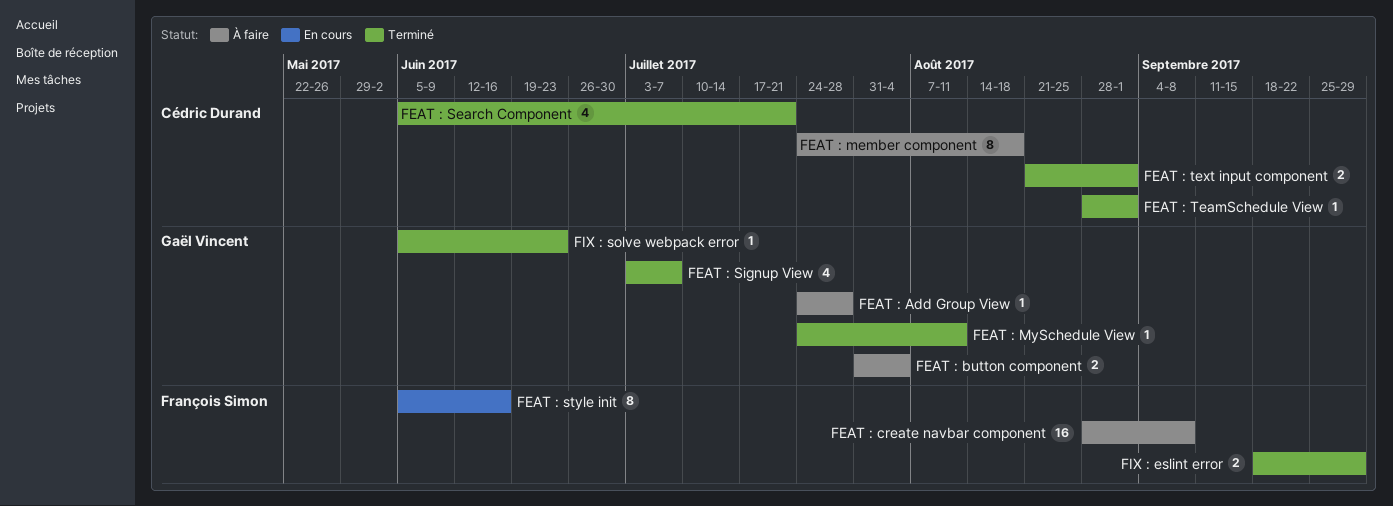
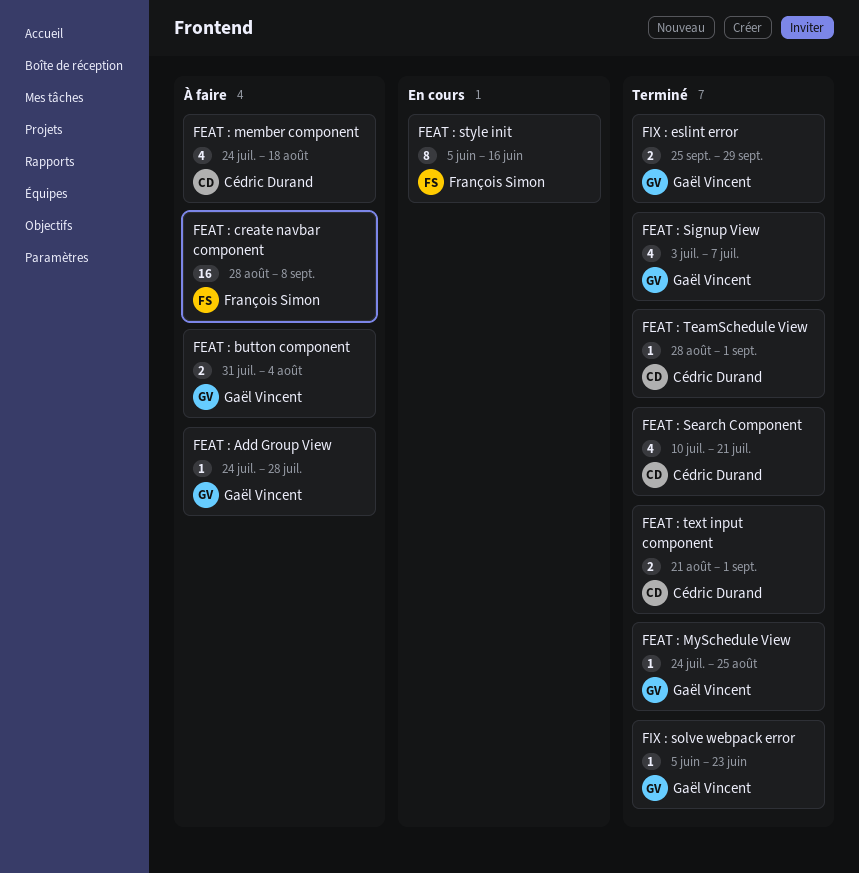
FEAT : member component, estimate: 8 -> 4
FEAT : MySchedule View, due: Aug 11 -> Aug 25
FEAT : Search Component, start: Jun 5 -> Jul 10
FIX : eslint error, owner: François Simon -> Gaël Vincent
FIX : eslint error, start: Sep 18 -> Sep 25

